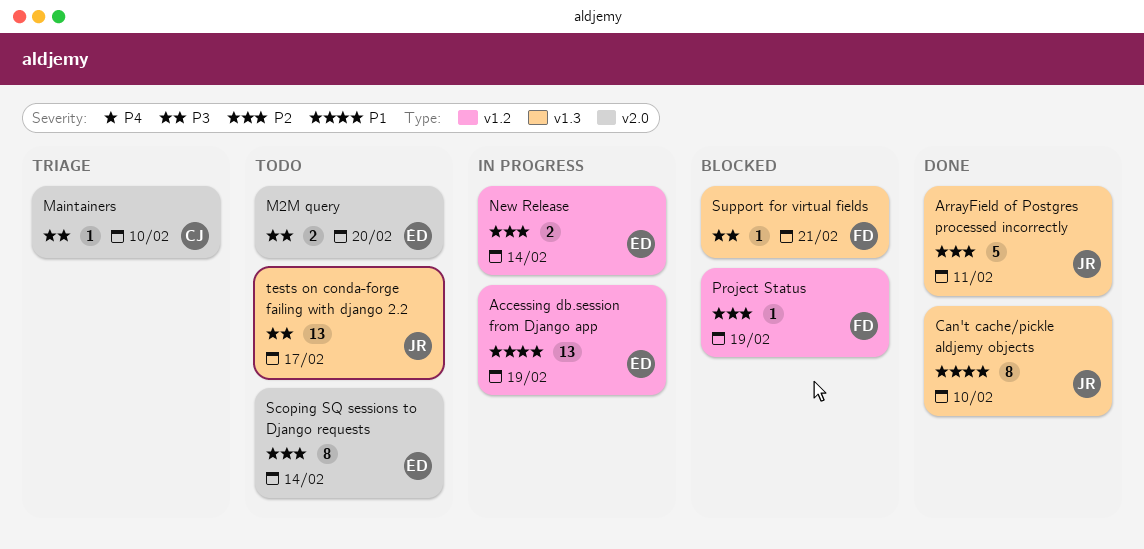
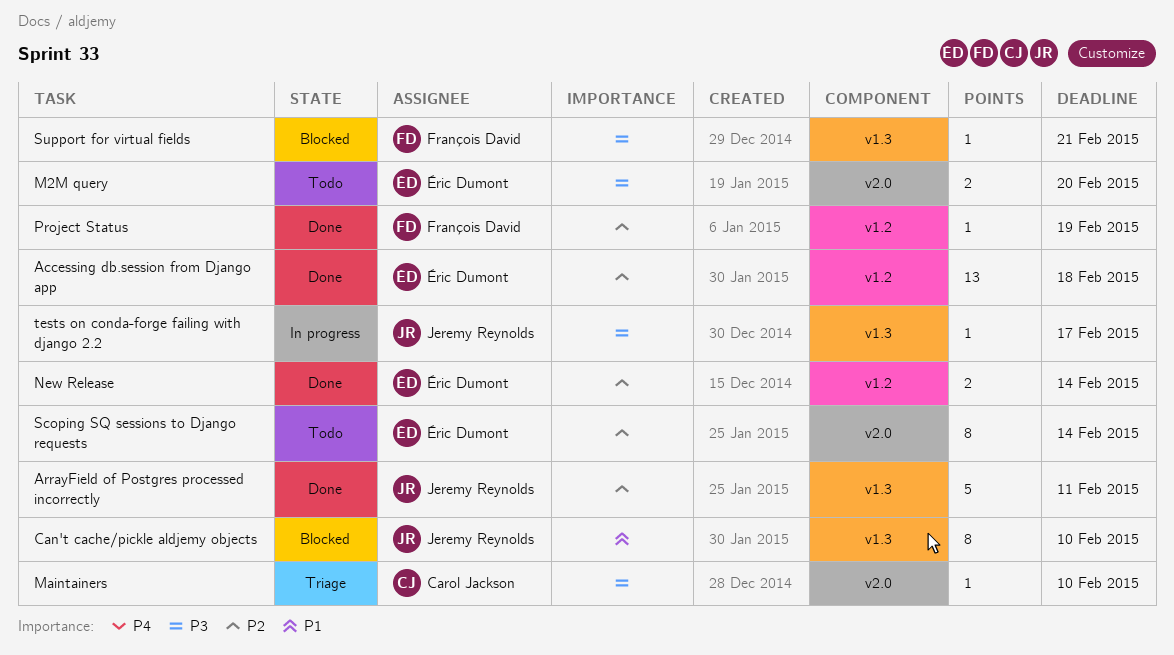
Accessing db.session from Django app, status: In progress -> Done
Accessing db.session from Django app, priority: P1 -> P2
Accessing db.session from Django app, due: Feb 19 -> Feb 18
Can't cache/pickle aldjemy objects, status: Done -> Blocked
New Release, status: In progress -> Done
Project Status, status: Blocked -> Done
tests on conda-forge failing with django 2.2, status: Todo -> In progress
tests on conda-forge failing with django 2.2, estimate: 13 -> 1

